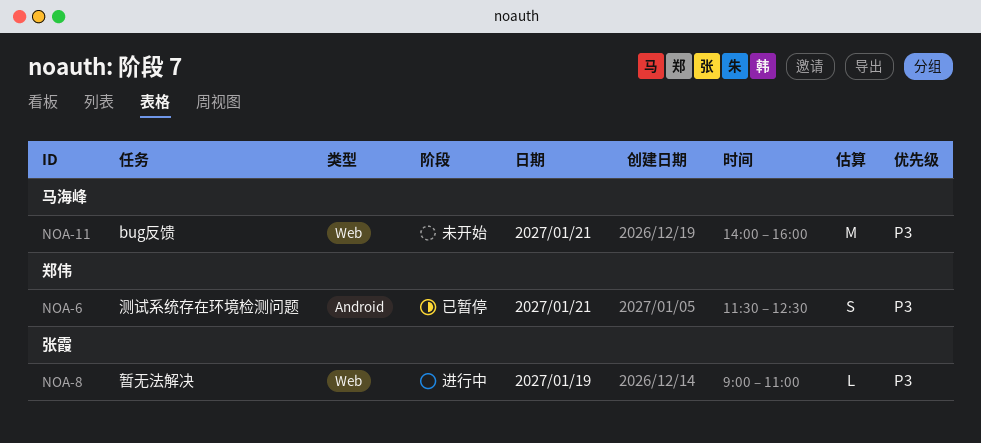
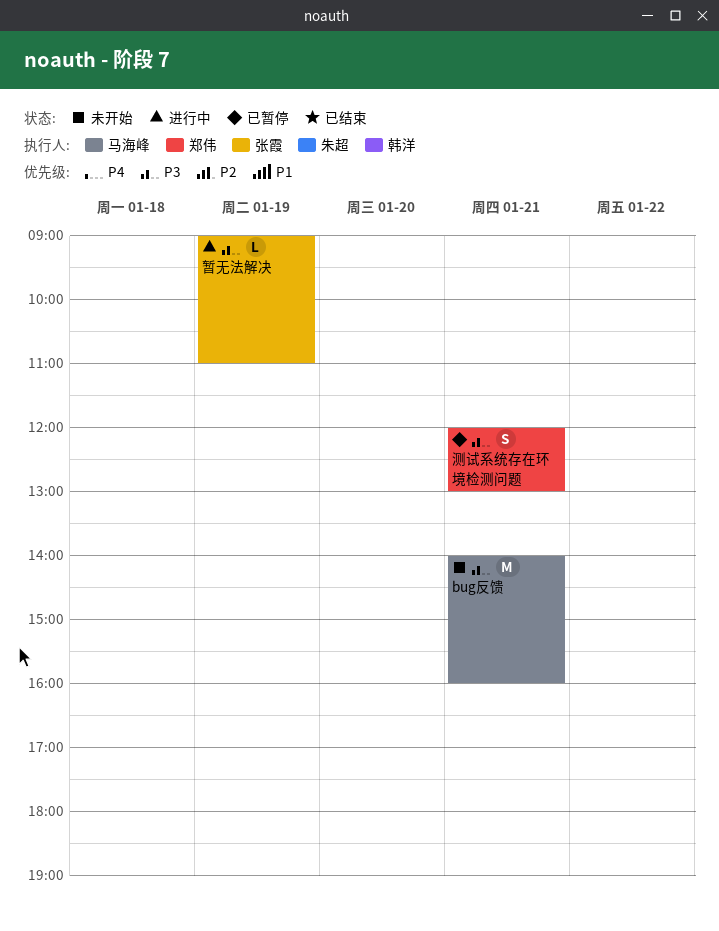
测试系统存在环境检测问题, begins: 11:30 -> 12:00
测试系统存在环境检测问题, ends: 12:30 -> 13:00

